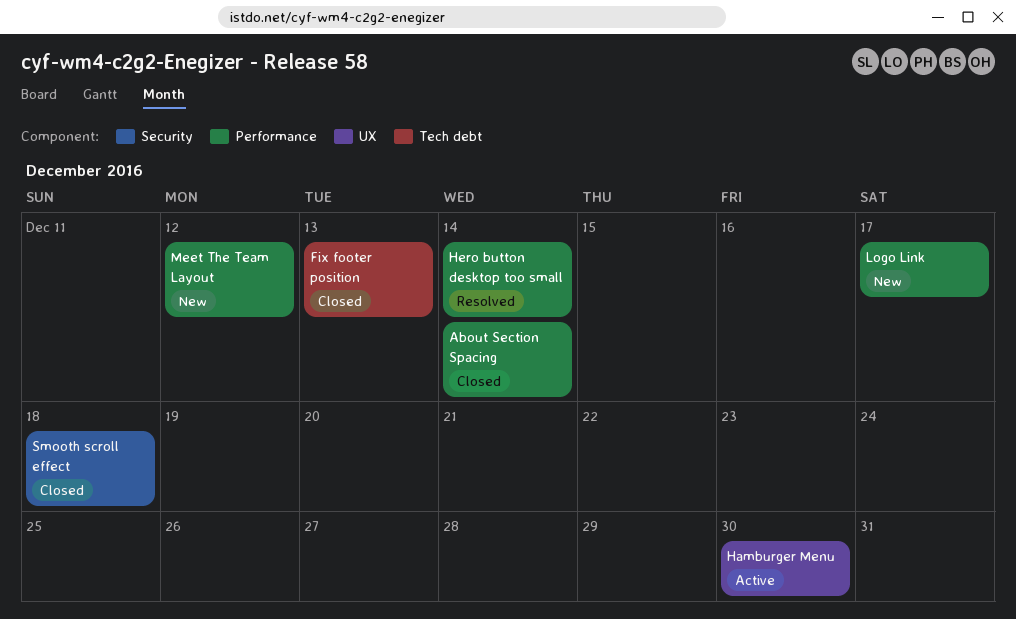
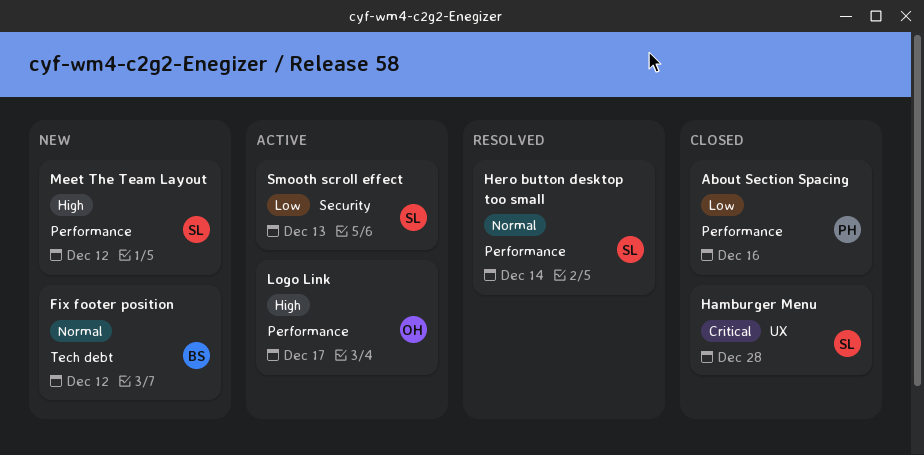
About Section Spacing, due: Dec 14 -> Dec 16
Fix footer position, status: Closed -> New
Fix footer position, due: Dec 13 -> Dec 12
Hamburger Menu, status: Active -> Closed
Hamburger Menu, due: Dec 30 -> Dec 28
Logo Link, status: New -> Active
Smooth scroll effect, status: Closed -> Active
Smooth scroll effect, due: Dec 18 -> Dec 13

